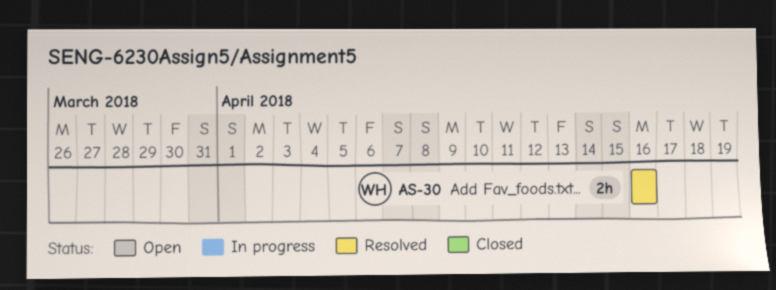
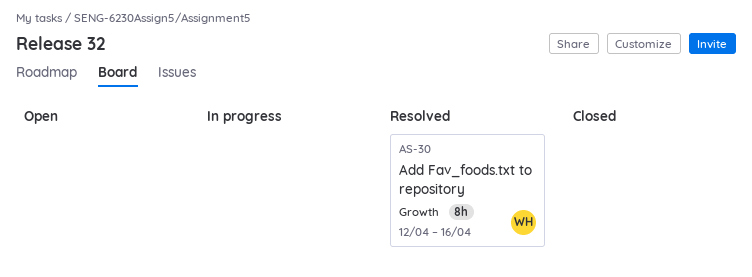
AS-30, estimate: 2h -> 8h
AS-30, start: Apr 16 -> Apr 12

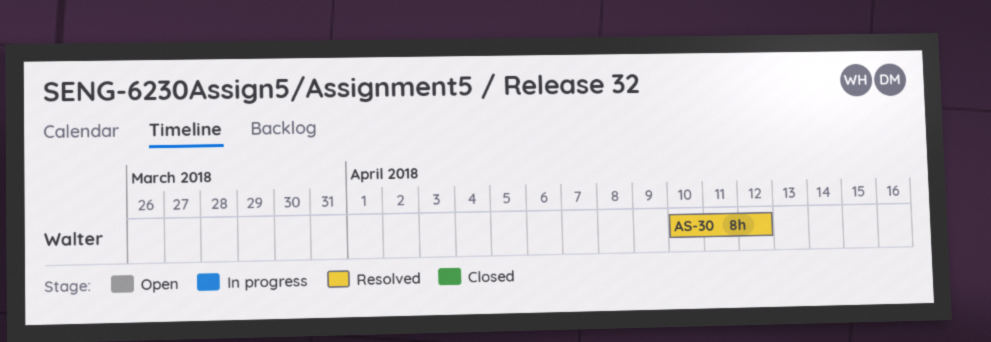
AS-30, start: Apr 12 -> Apr 10
AS-30, due: Apr 16 -> Apr 12

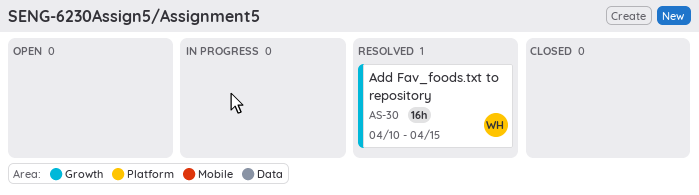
AS-30, estimate: 8h -> 16h
AS-30, due: Apr 12 -> Apr 15

